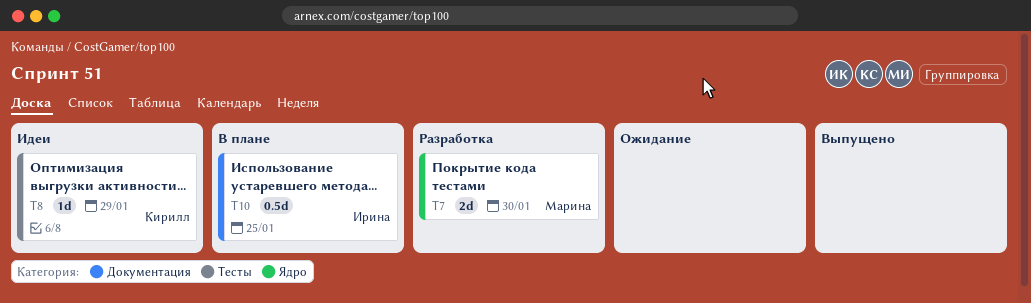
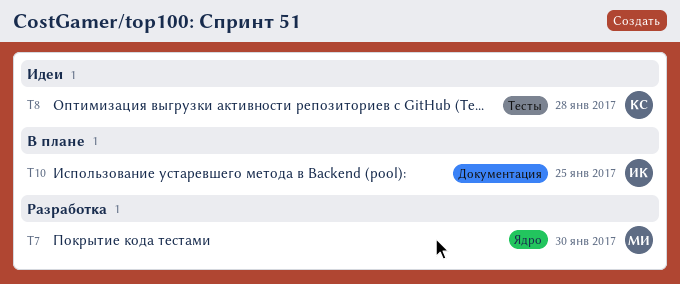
T8, due: Jan 29 -> Jan 28

